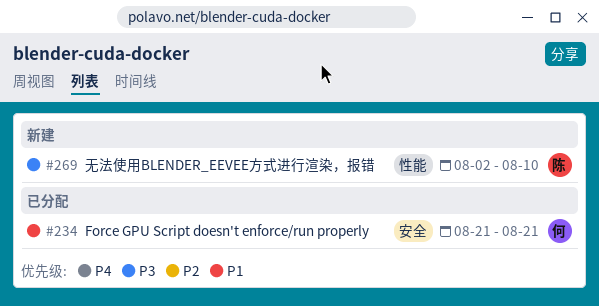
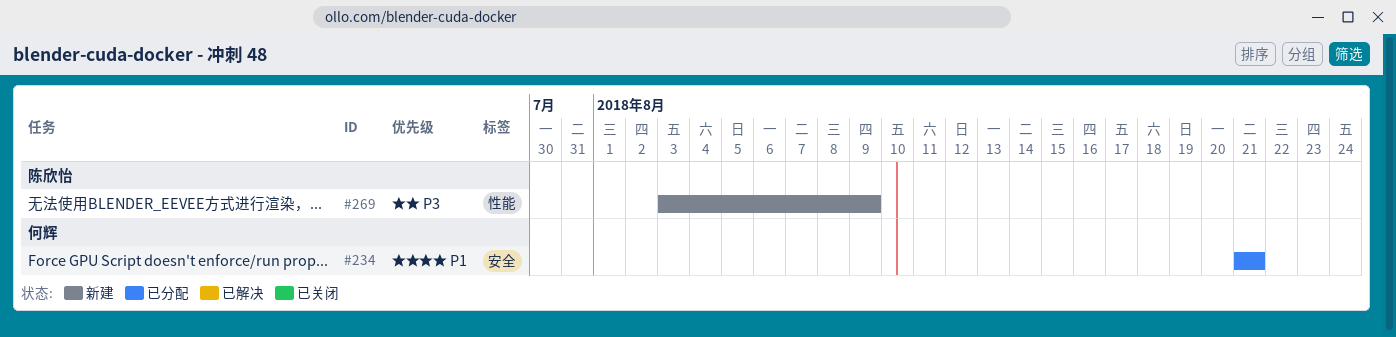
#269, start: Aug 2 -> Aug 3
#269, due: Aug 10 -> Aug 9

